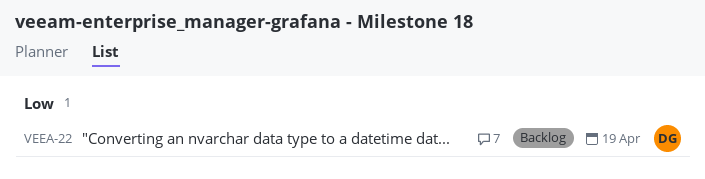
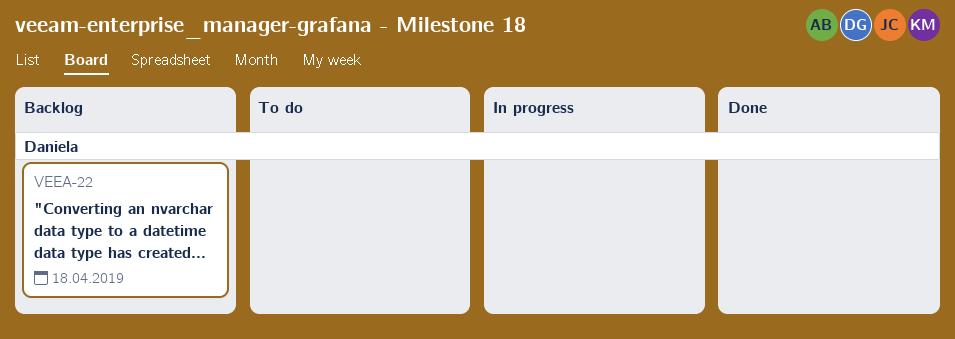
VEEA-22, due: Apr 19 -> Apr 18

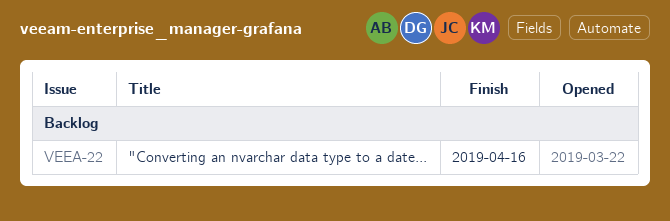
VEEA-22, due: Apr 18 -> Apr 16

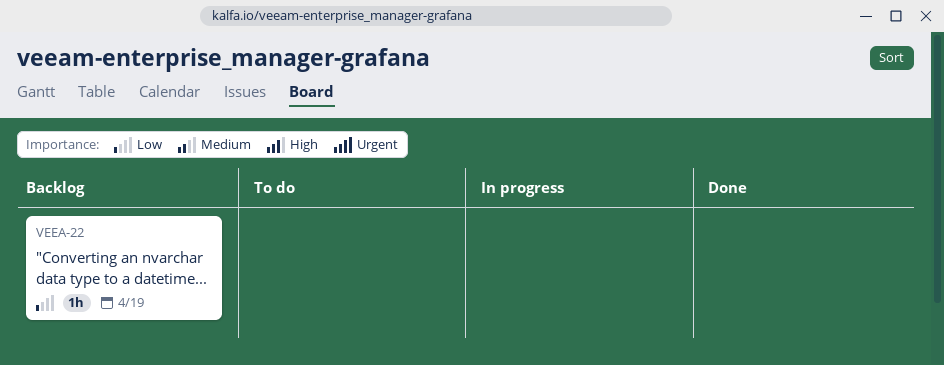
VEEA-22, due: Apr 16 -> Apr 19

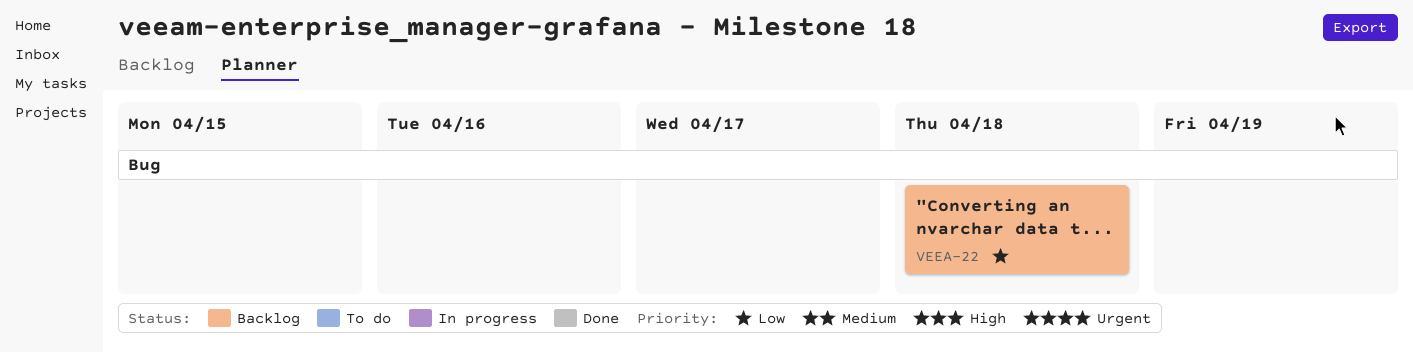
VEEA-22, due: Apr 19 -> Apr 18

